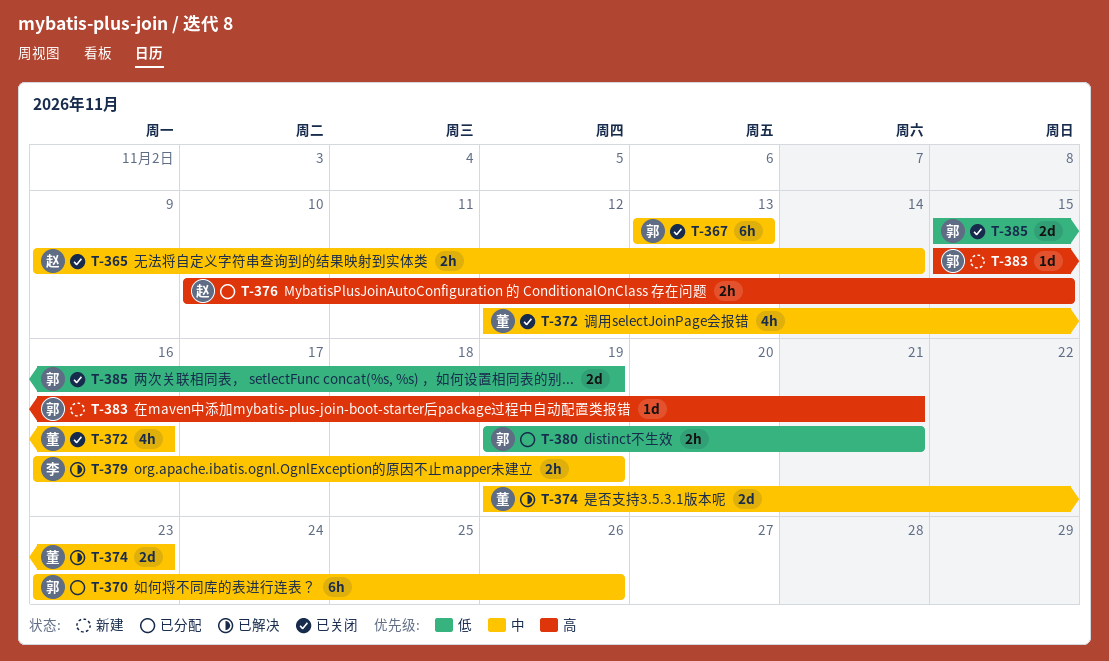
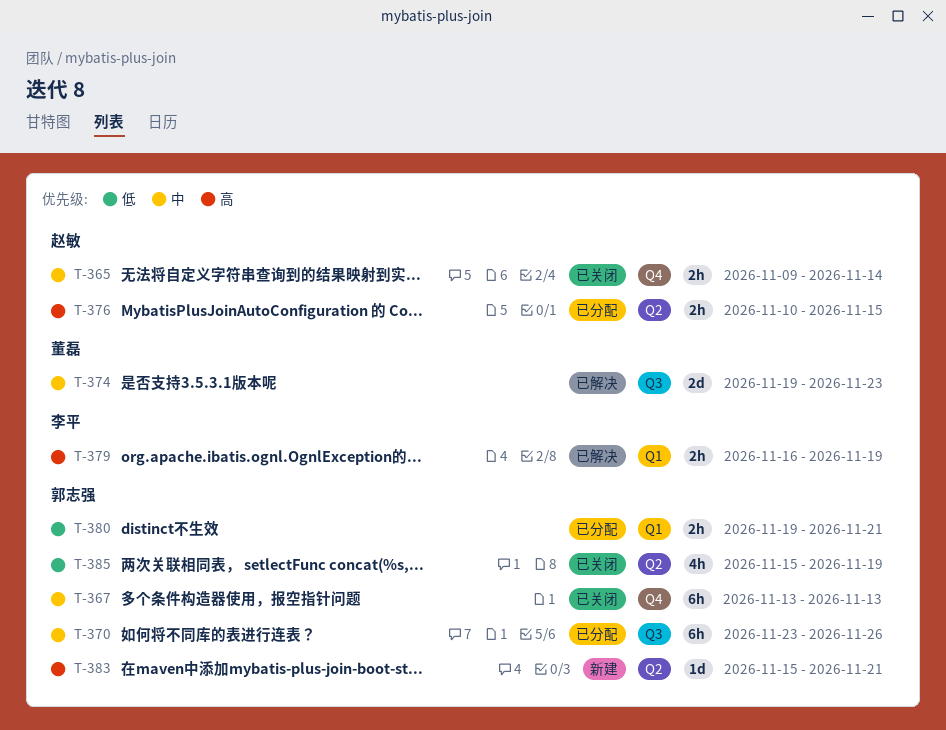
T-372: present -> none
T-379, priority: 中 -> 高
T-385, estimate: 2d -> 4h

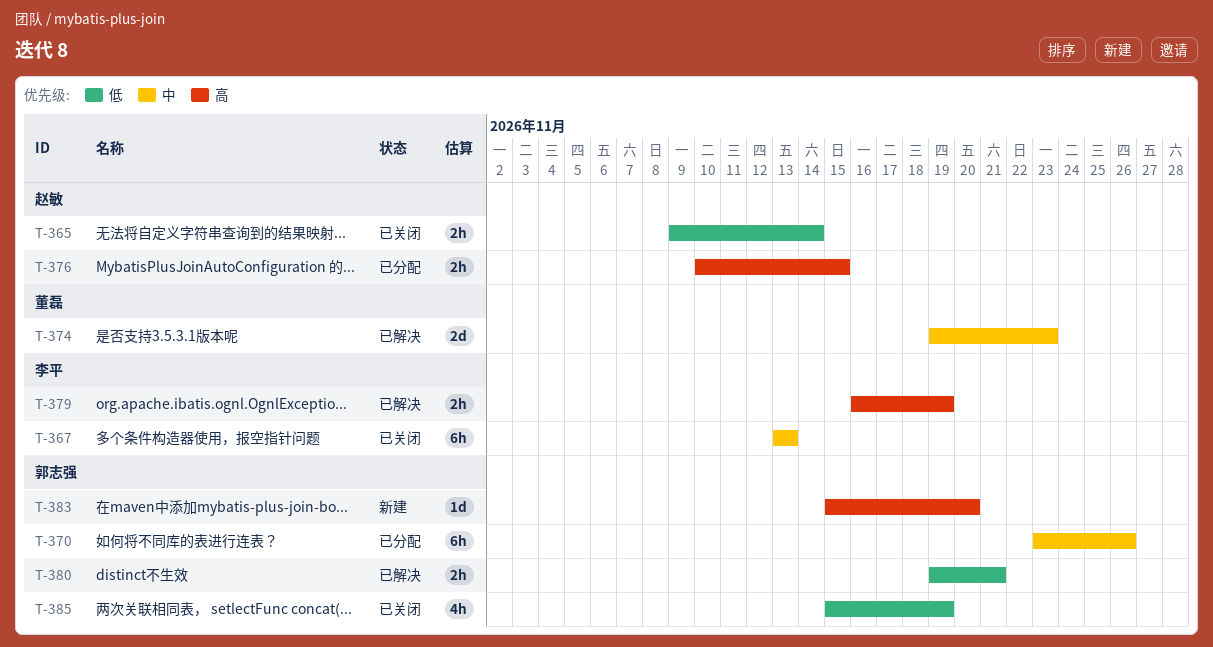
T-365, priority: 中 -> 低
T-367, owner: 郭志强 -> 李平
T-380, status: 已分配 -> 已解决
T-383, due: Nov 21 -> Nov 20

